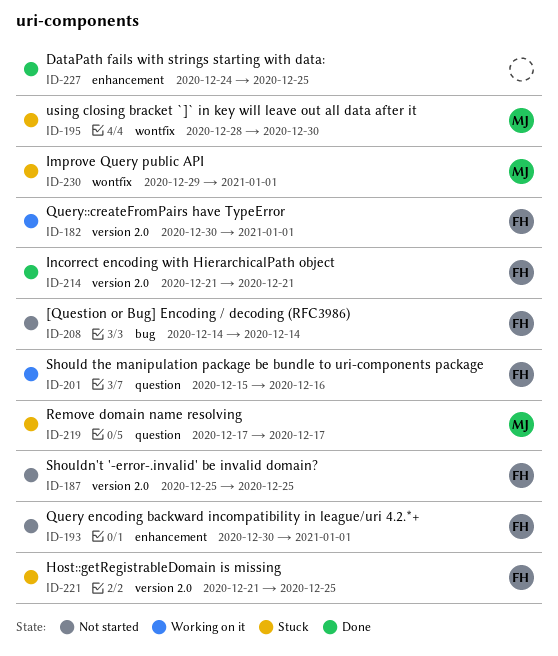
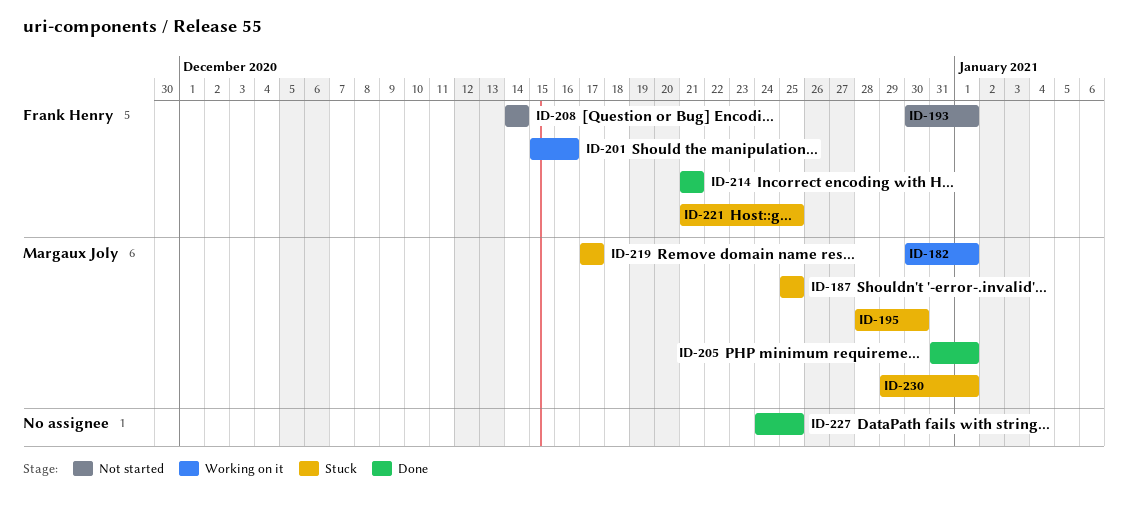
ID-182, owner: Frank Henry -> Margaux Joly
ID-187, status: Not started -> Stuck
ID-187, owner: Frank Henry -> Margaux Joly
ID-205: none -> present

